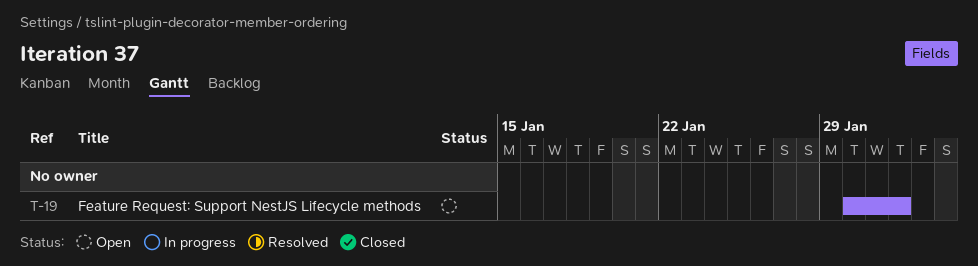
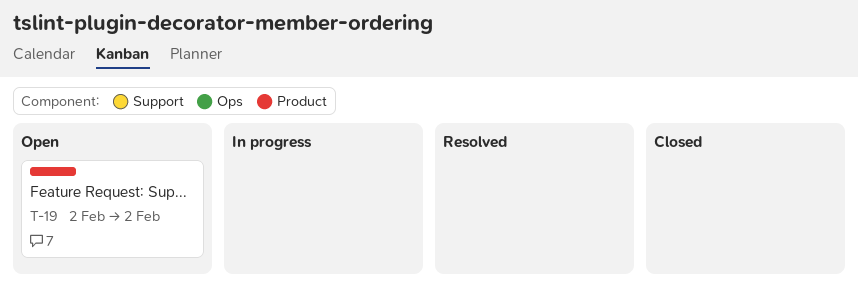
T-19, start: Jan 30 -> Feb 2
T-19, due: Feb 1 -> Feb 2

